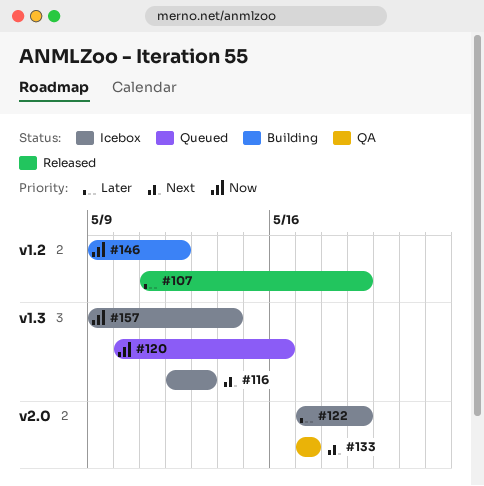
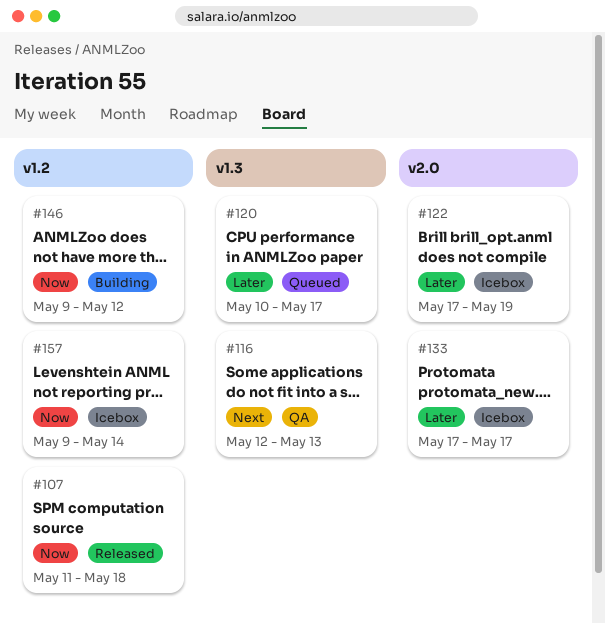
#107, priority: Later -> Now
#107, due: May 19 -> May 18
#116, status: Icebox -> QA
#120, priority: Now -> Later
#120, due: May 16 -> May 17
#133, status: QA -> Icebox
#133, priority: Next -> Later
#157, label: v1.3 -> v1.2

